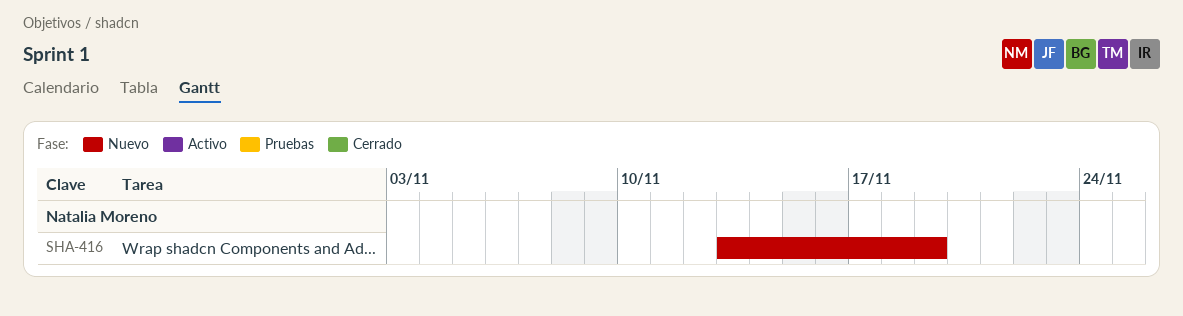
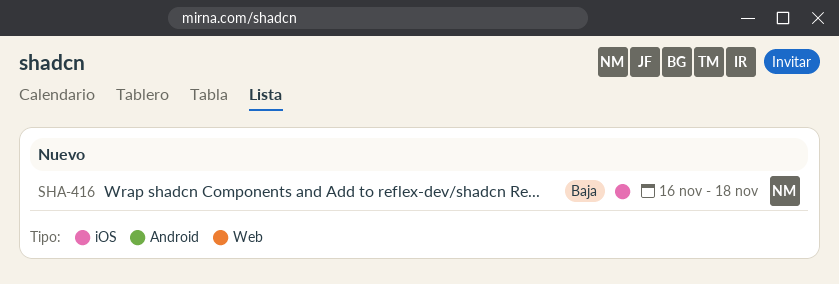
SHA-416, start: Nov 13 -> Nov 16
SHA-416, due: Nov 19 -> Nov 18

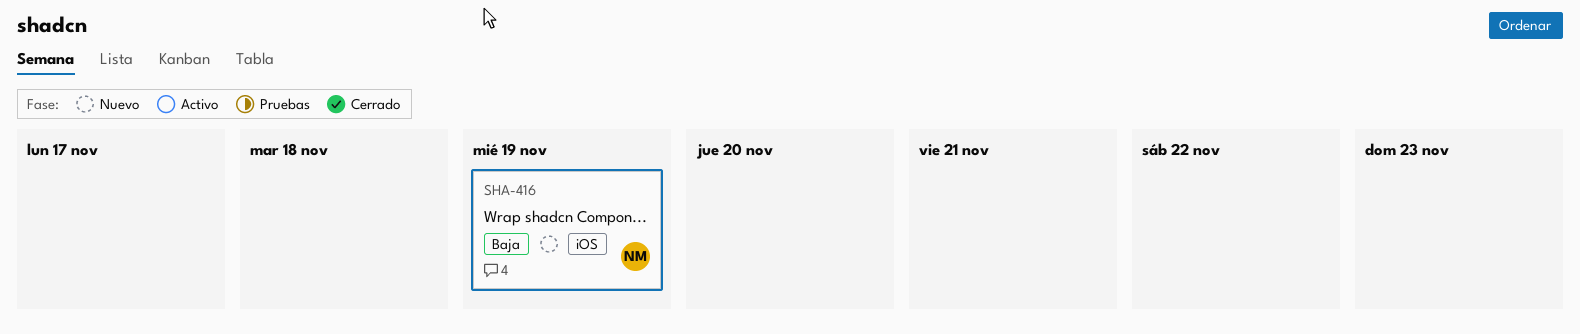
SHA-416, due: Nov 18 -> Nov 19

